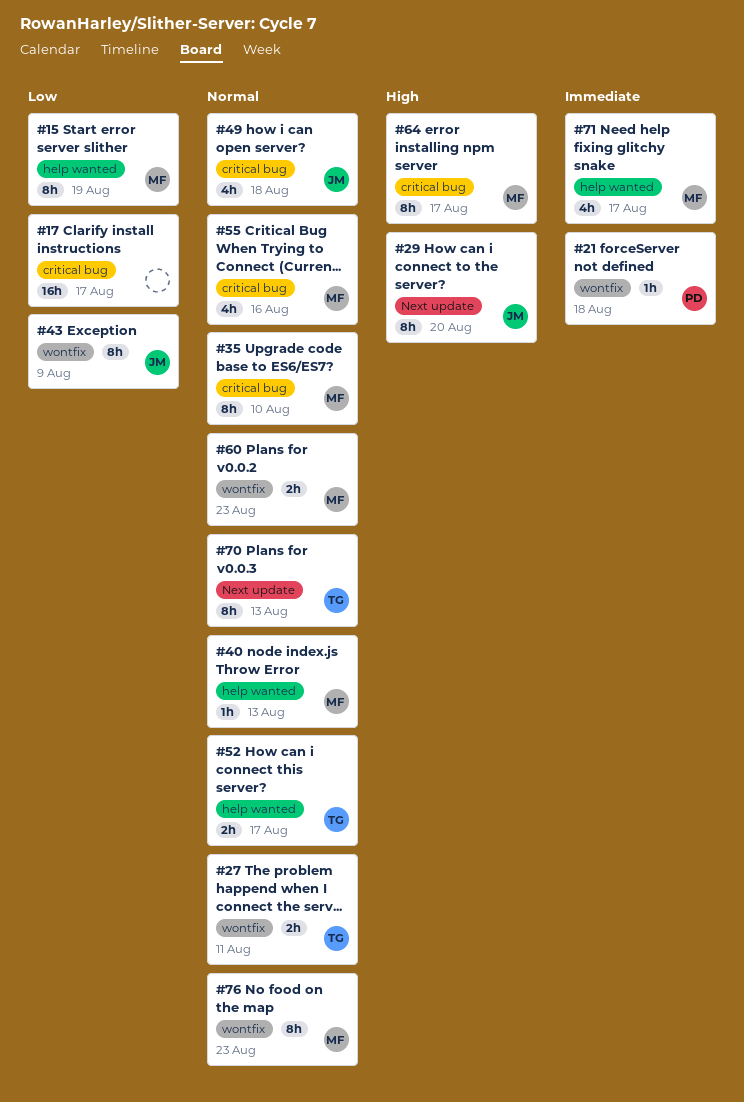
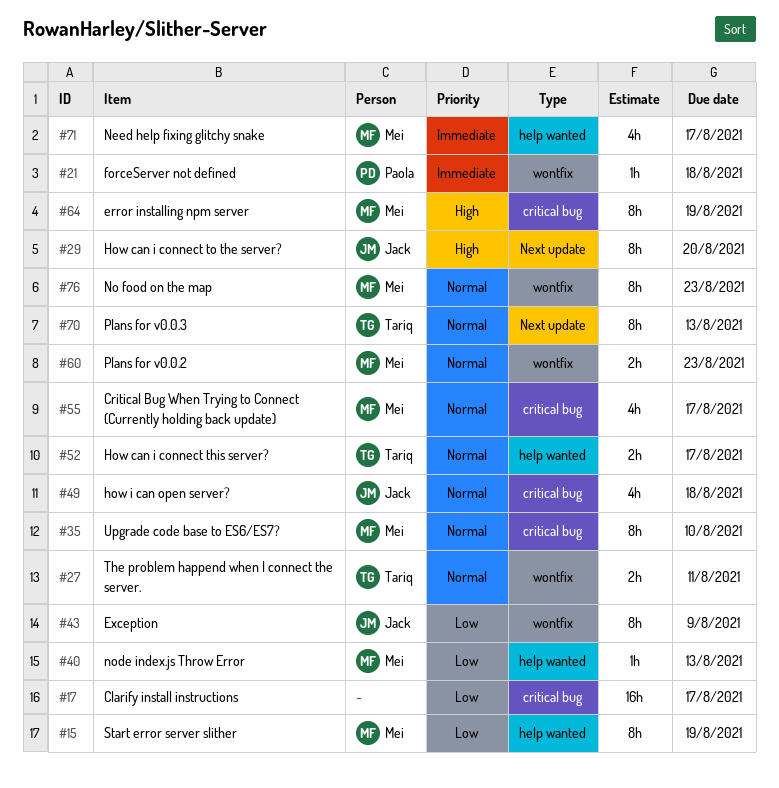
#40, priority: Normal -> Low
#55, due: Aug 16 -> Aug 17
#64, due: Aug 17 -> Aug 19

